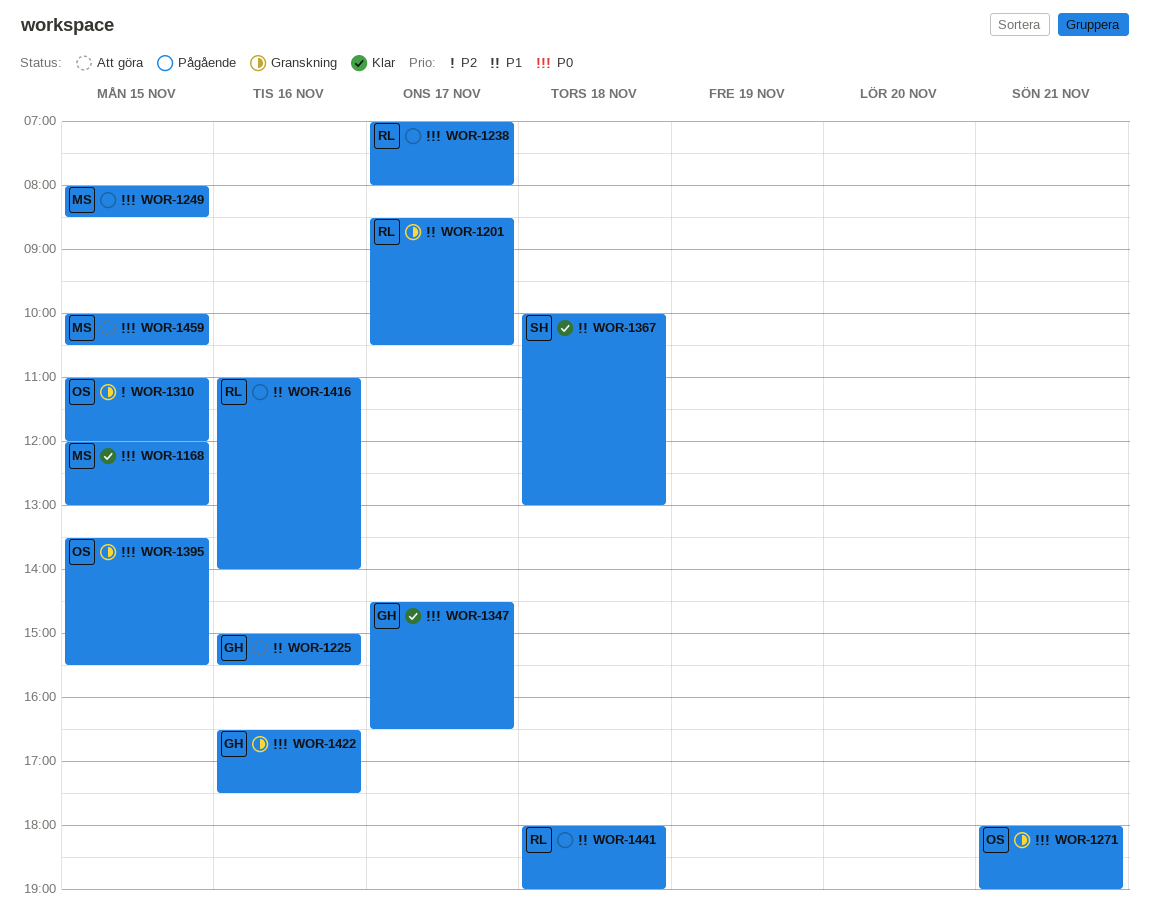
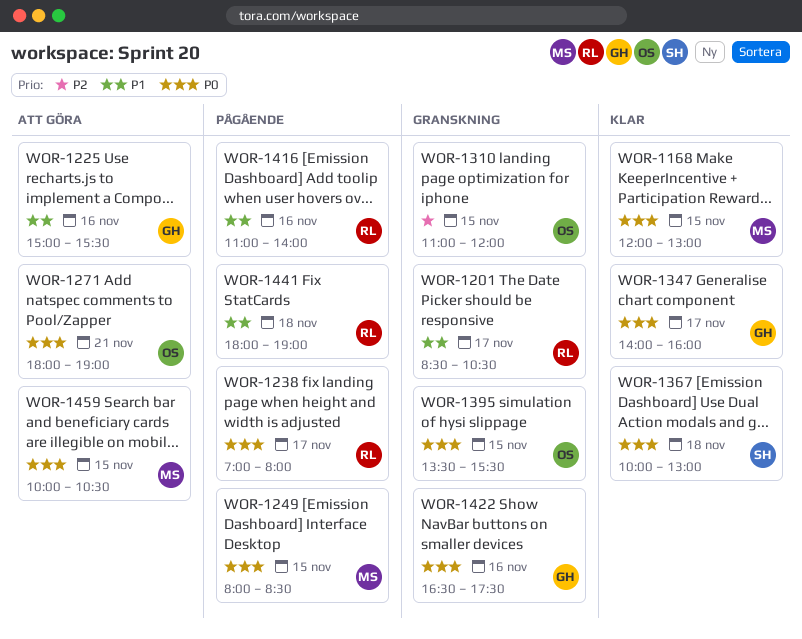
WOR-1271, status: Granskning -> Att göra
WOR-1347, begins: 14:30 -> 14:00
WOR-1347, ends: 16:30 -> 16:00
WOR-1367, priority: P1 -> P0

